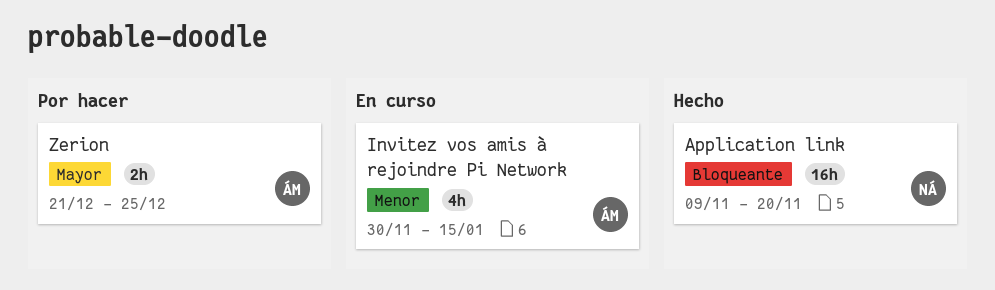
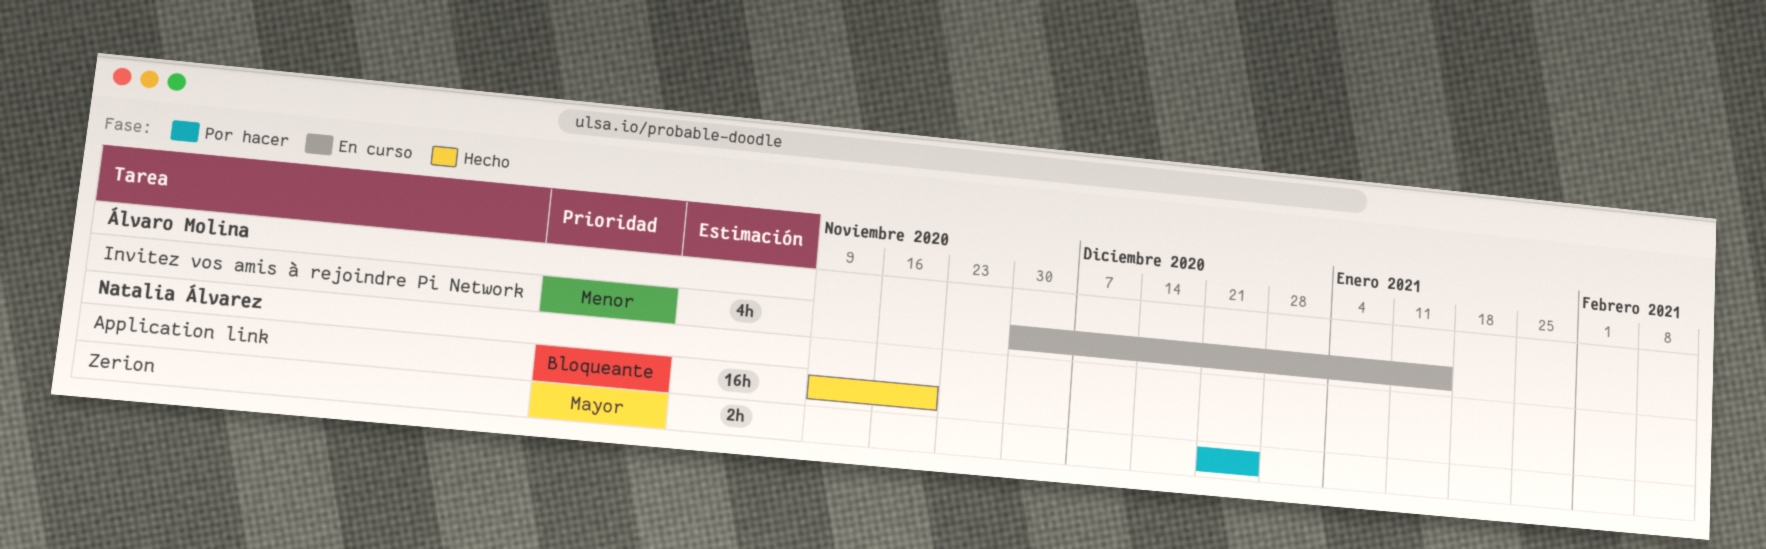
Zerion, owner: Álvaro Molina -> Natalia Álvarez

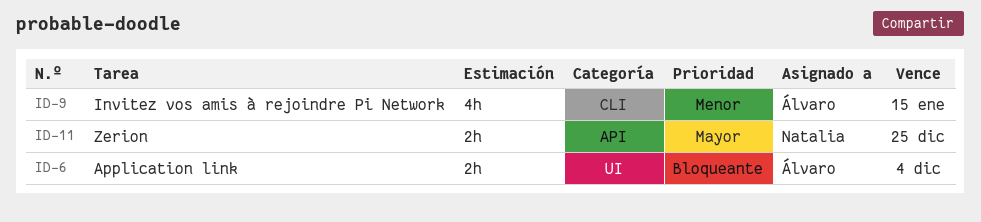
Application link, owner: Natalia Álvarez -> Álvaro Molina
Application link, estimate: 16h -> 2h
Application link, due: Nov 20 -> Dec 4

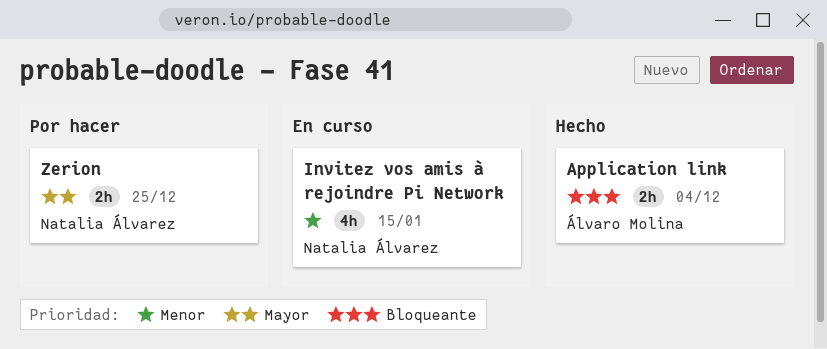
Invitez vos amis à rejoindre Pi Network, owner: Álvaro Molina -> Natalia Álvarez

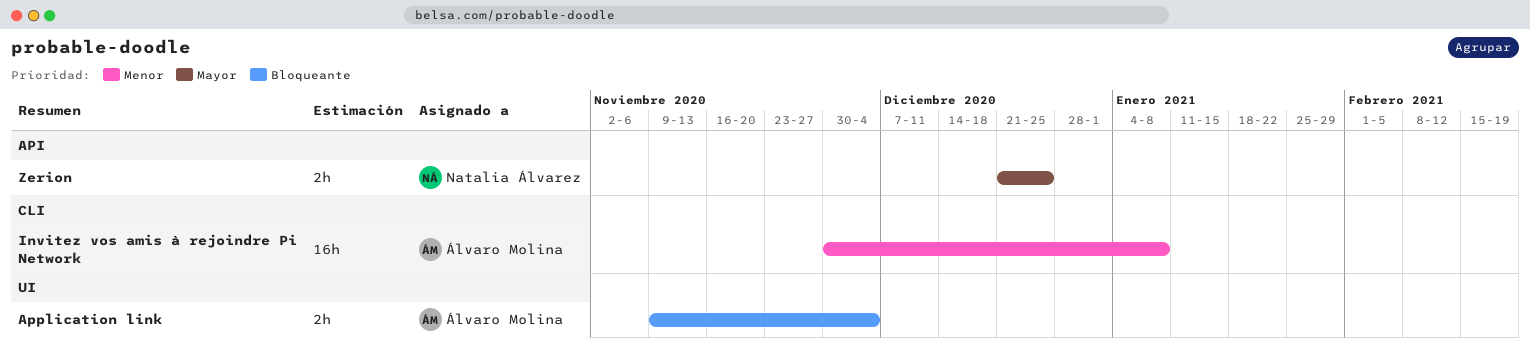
Invitez vos amis à rejoindre Pi Network, owner: Natalia Álvarez -> Álvaro Molina
Invitez vos amis à rejoindre Pi Network, estimate: 4h -> 16h
Invitez vos amis à rejoindre Pi Network, due: Jan 15 -> Jan 8

